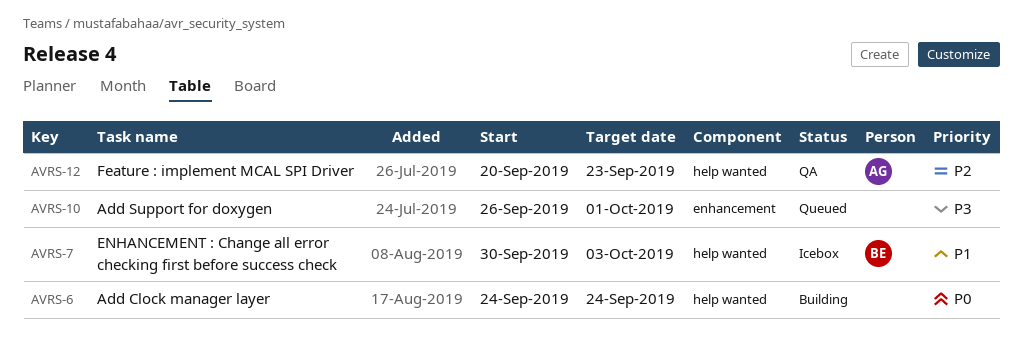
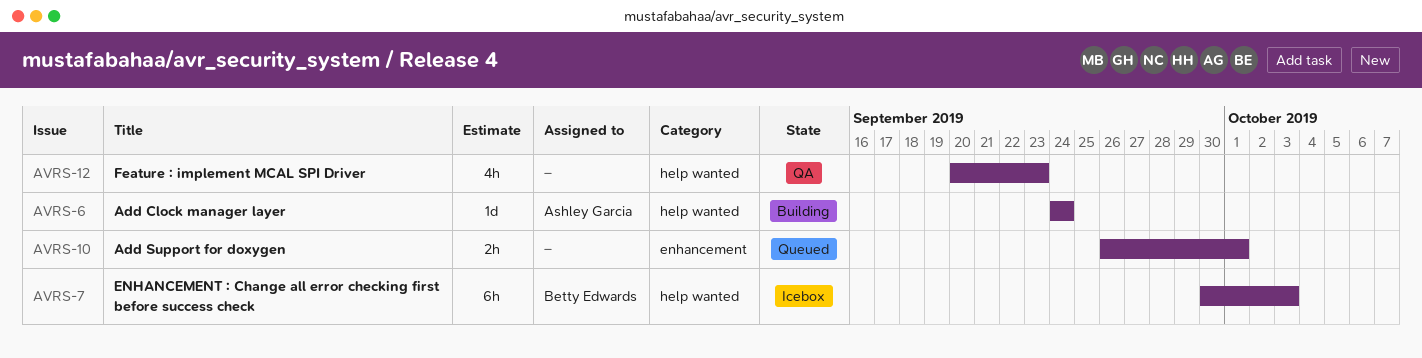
AVRS-6, owner: none -> Ashley Garcia
AVRS-12, owner: Ashley Garcia -> none

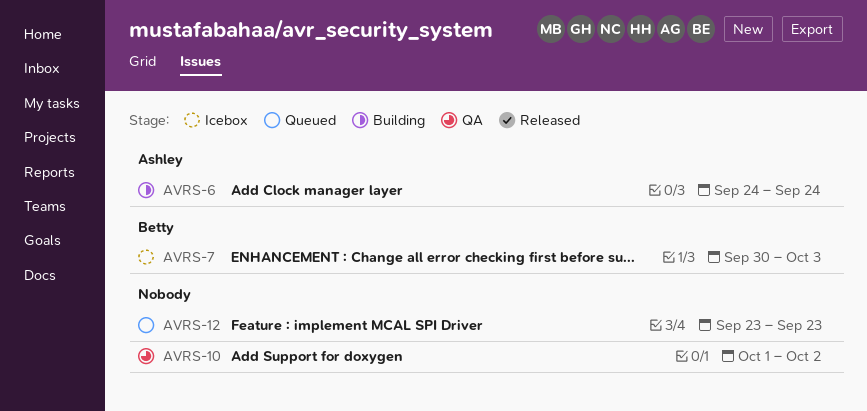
AVRS-10, status: Queued -> QA
AVRS-10, start: Sep 26 -> Oct 1
AVRS-10, due: Oct 1 -> Oct 2
AVRS-12, status: QA -> Queued
AVRS-12, start: Sep 20 -> Sep 23

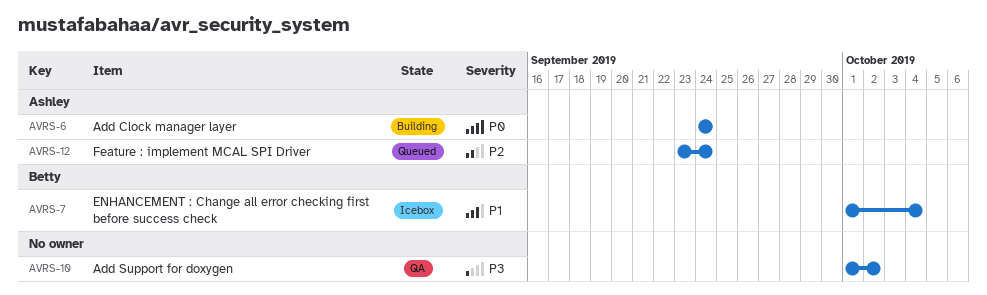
AVRS-7, start: Sep 30 -> Oct 1
AVRS-7, due: Oct 3 -> Oct 4
AVRS-12, owner: none -> Ashley
AVRS-12, due: Sep 23 -> Sep 24

